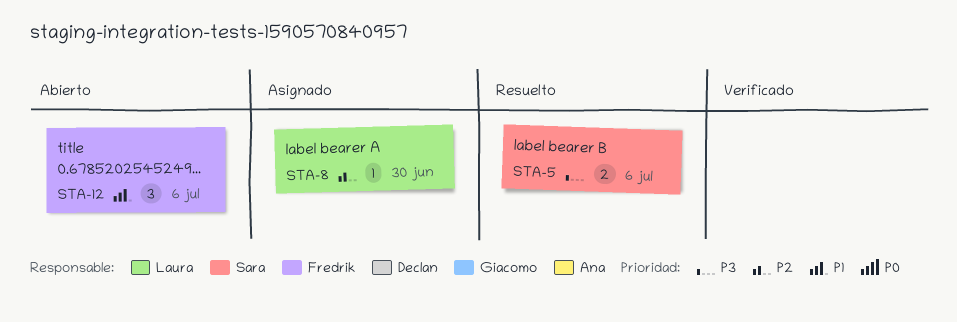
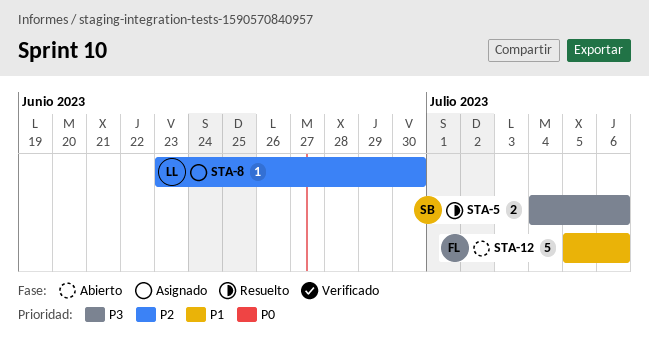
STA-12, estimate: 3 -> 5

